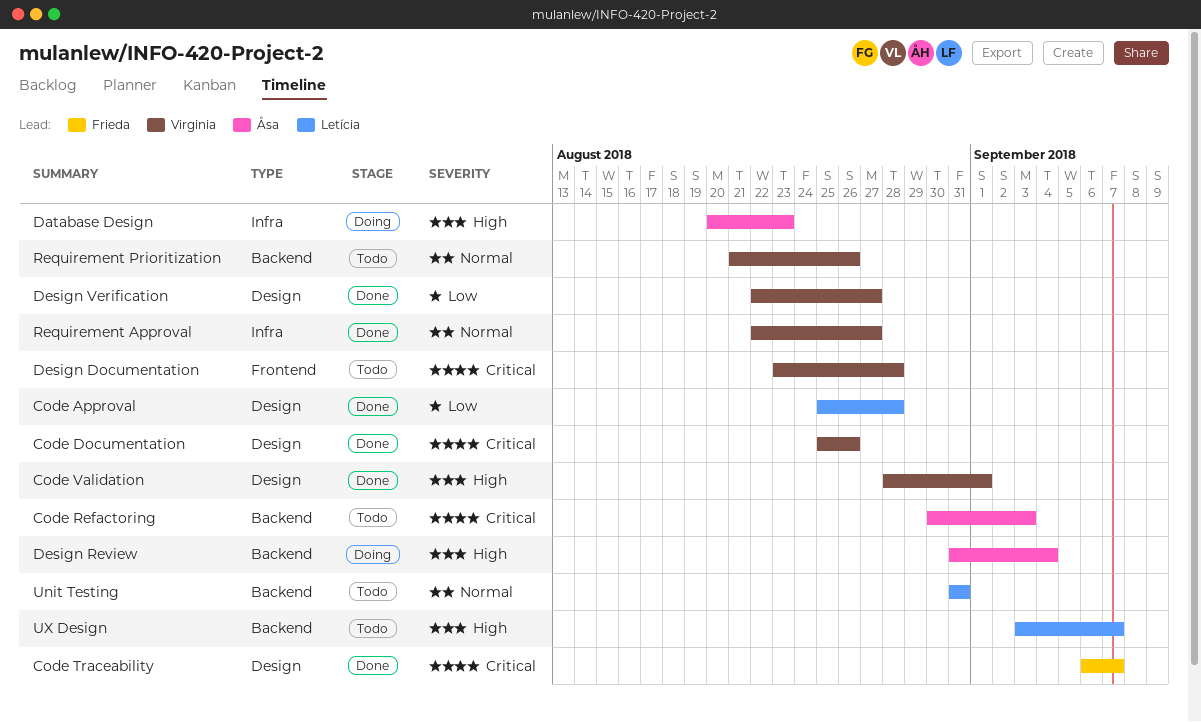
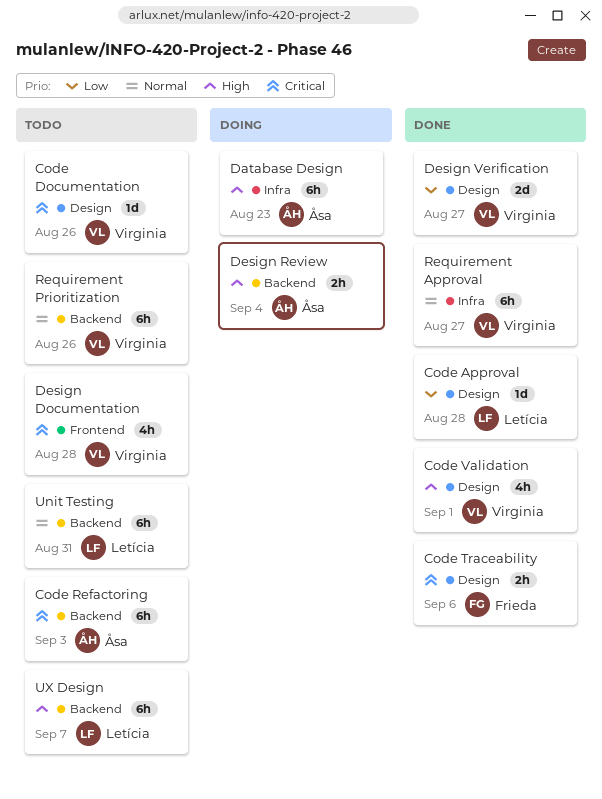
Code Documentation, status: Done -> Todo
Code Traceability, due: Sep 7 -> Sep 6

